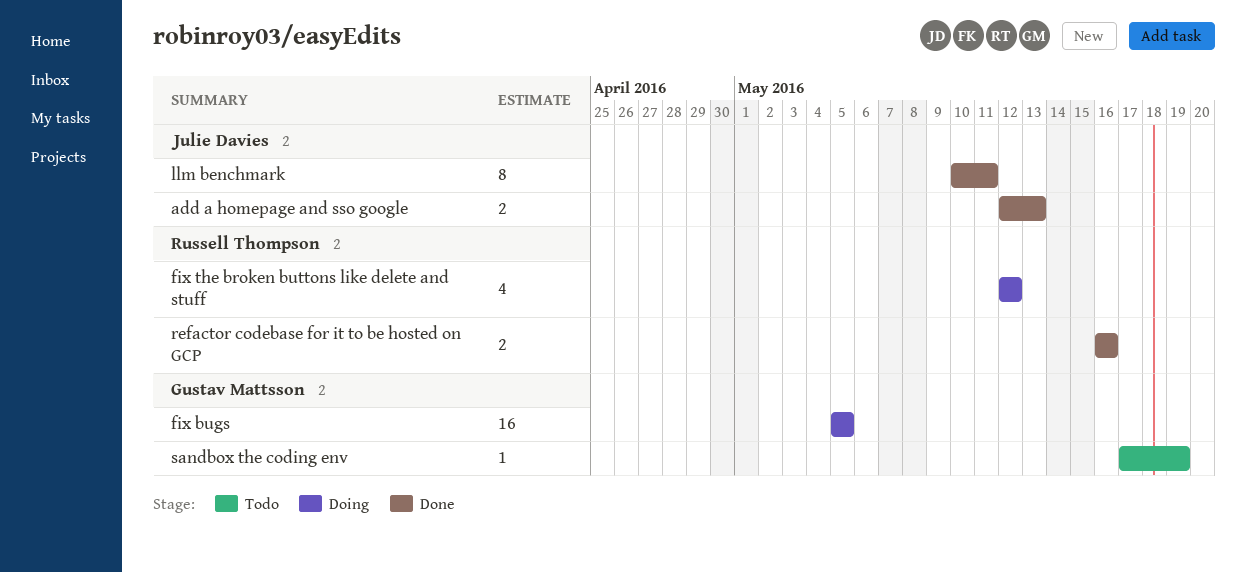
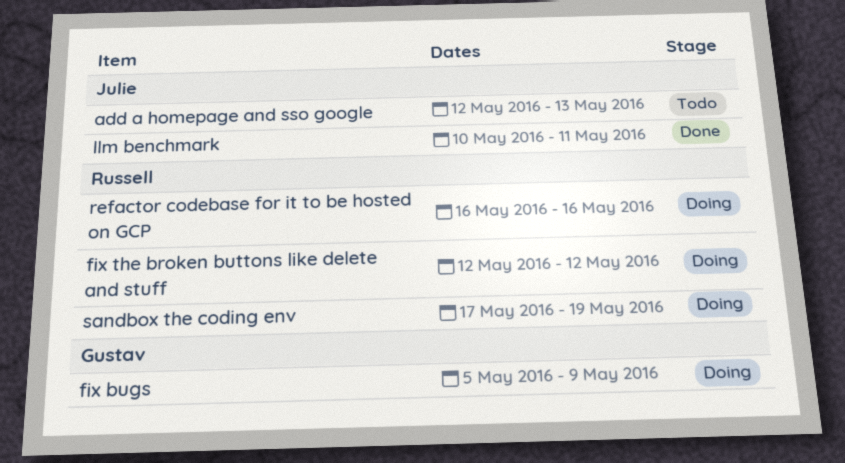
add a homepage and sso google, status: Done -> Todo
fix bugs, due: May 5 -> May 9
refactor codebase for it to be hosted on GCP, status: Done -> Doing
sandbox the coding env, status: Todo -> Doing
sandbox the coding env, owner: Gustav Mattsson -> Russell Thompson

